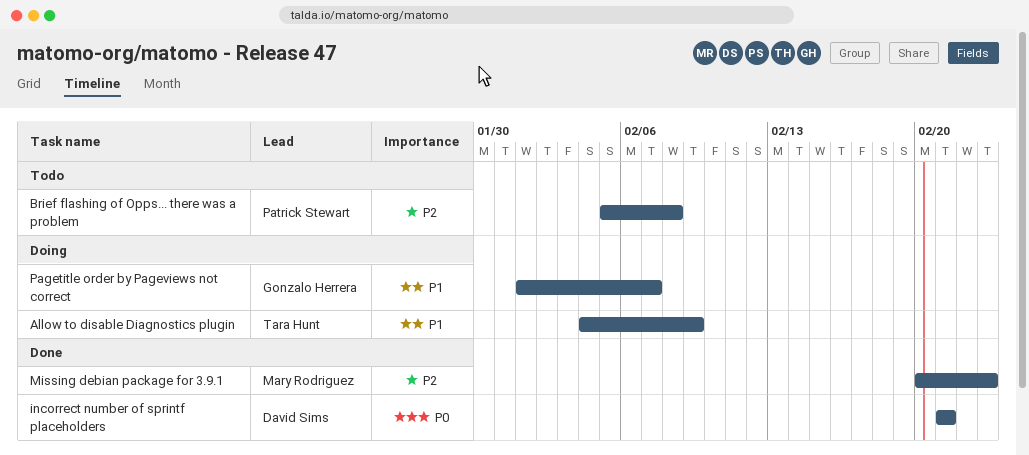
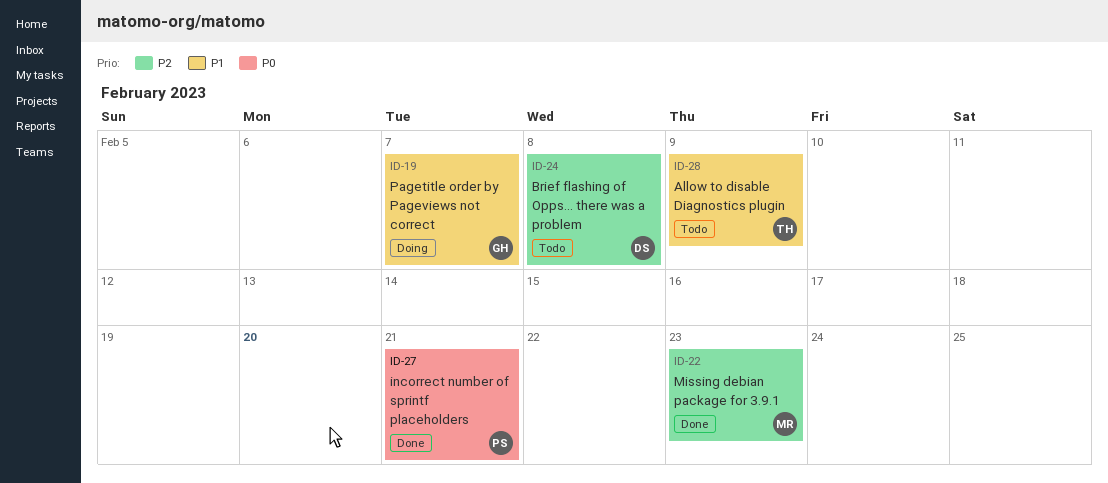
Allow to disable Diagnostics plugin, status: Doing -> Todo
Brief flashing of Opps... there was a problem, owner: Patrick Stewart -> David Sims
incorrect number of sprintf placeholders, owner: David Sims -> Patrick Stewart

